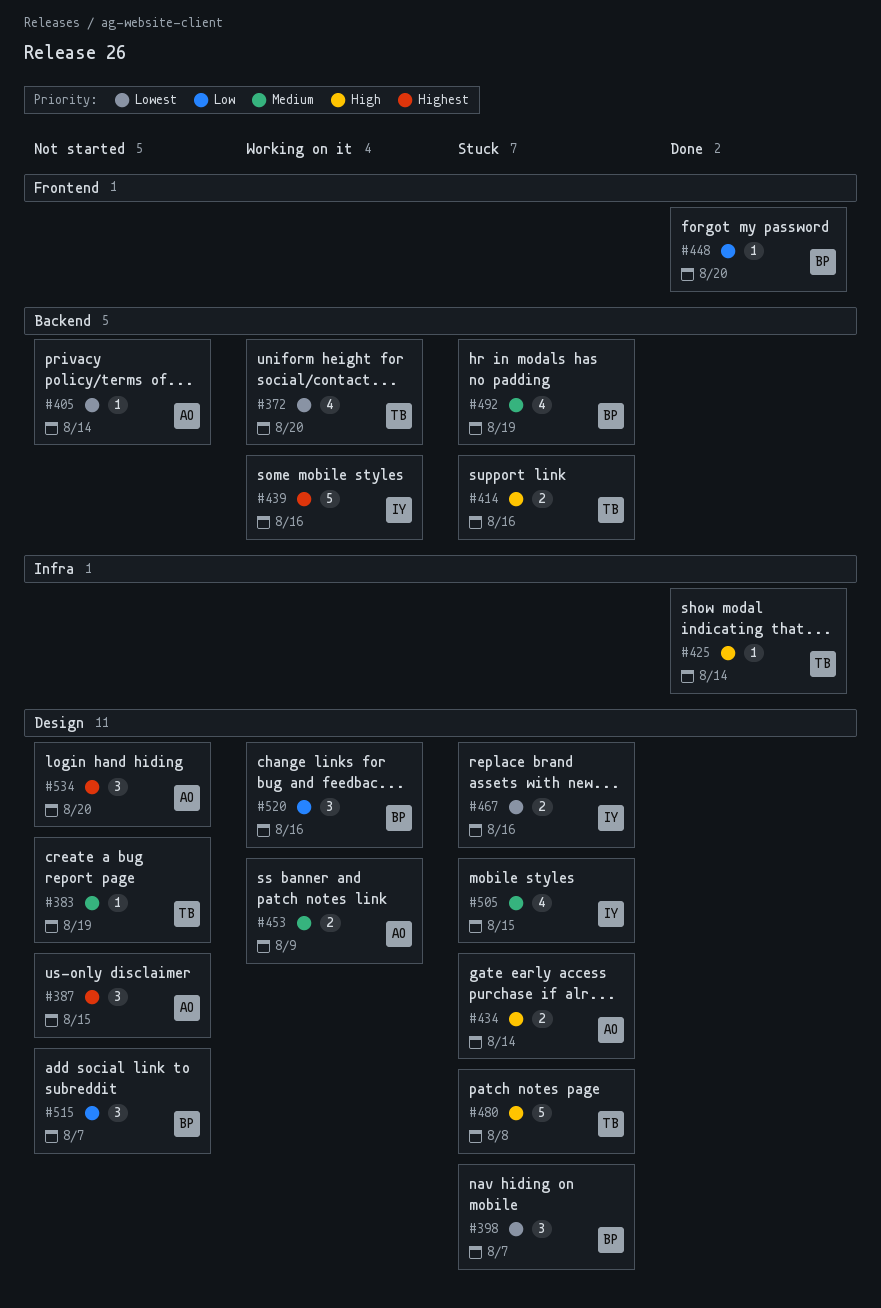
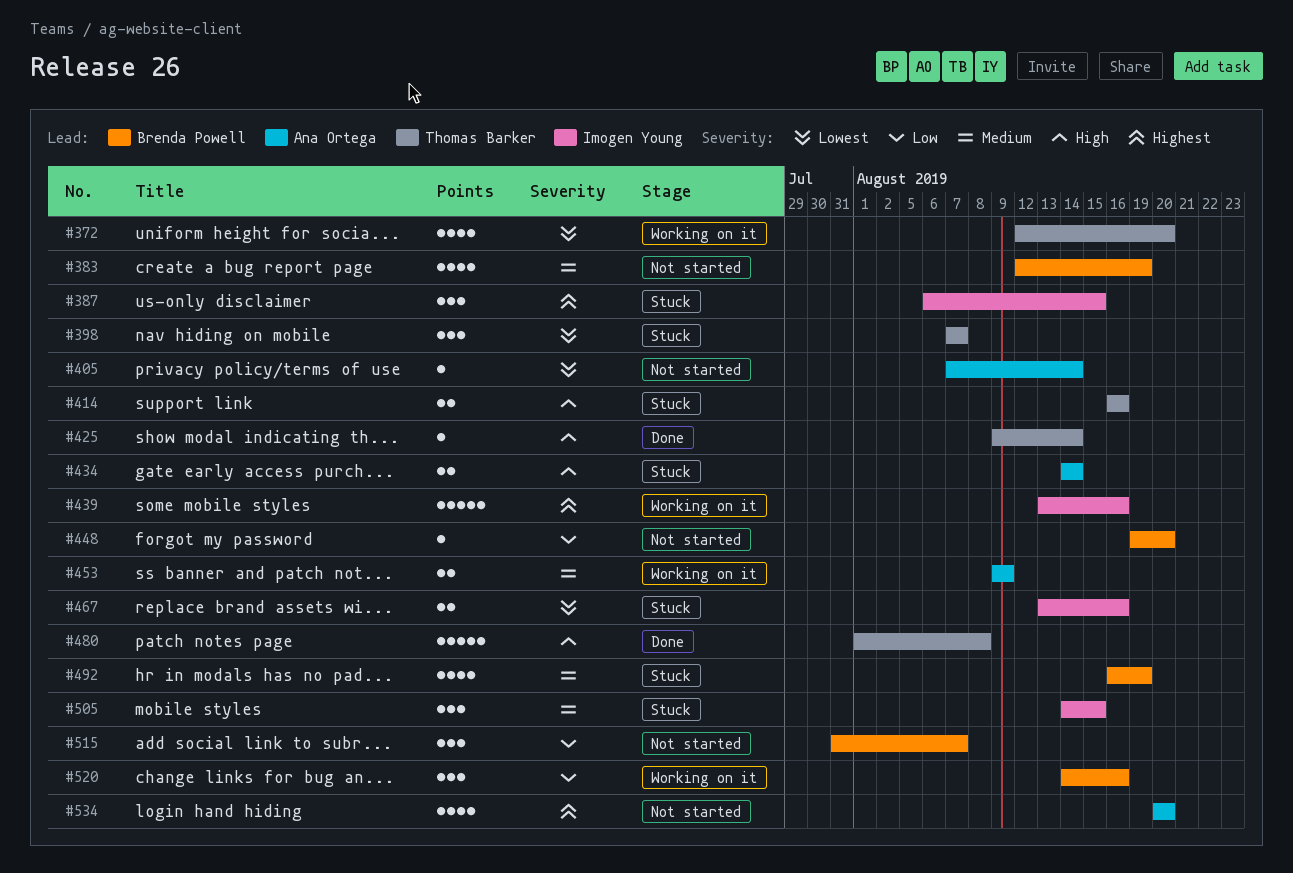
#383, owner: Thomas Barker -> Brenda Powell
#383, estimate: 1 -> 4
#387, status: Not started -> Stuck
#387, owner: Ana Ortega -> Imogen Young
#398, owner: Brenda Powell -> Thomas Barker
#448, status: Done -> Not started
#480, status: Stuck -> Done
#505, estimate: 4 -> 3
#534, estimate: 3 -> 4

